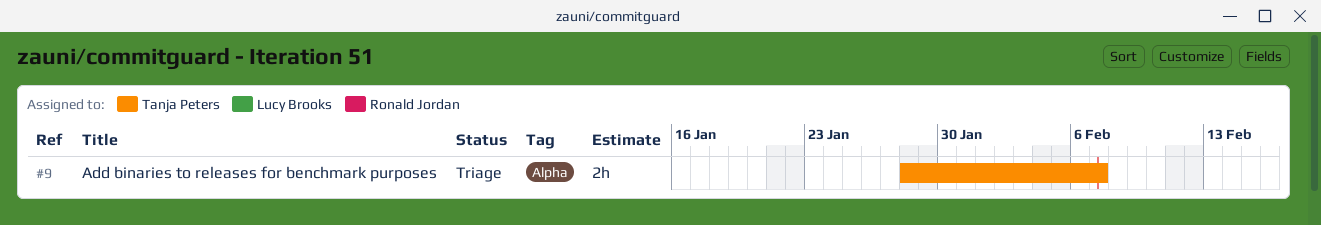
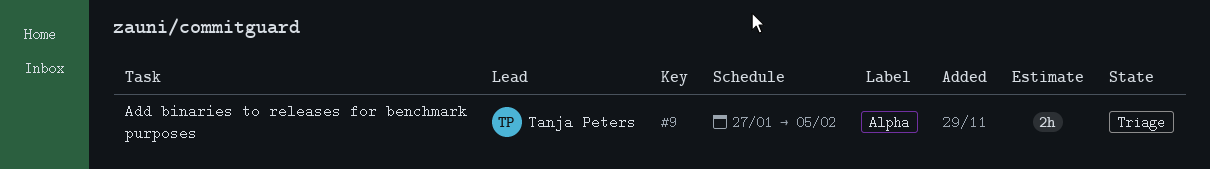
#9, start: Jan 28 -> Jan 27
#9, due: Feb 7 -> Feb 5

